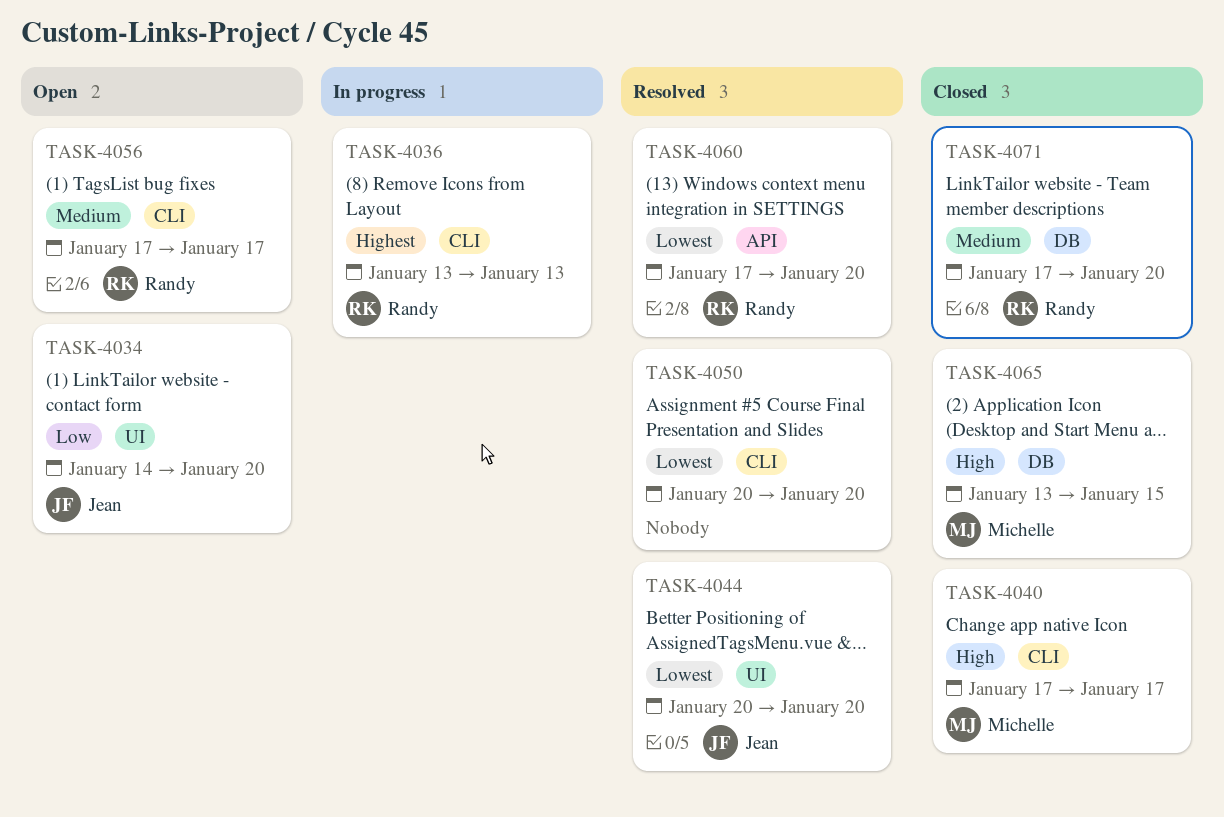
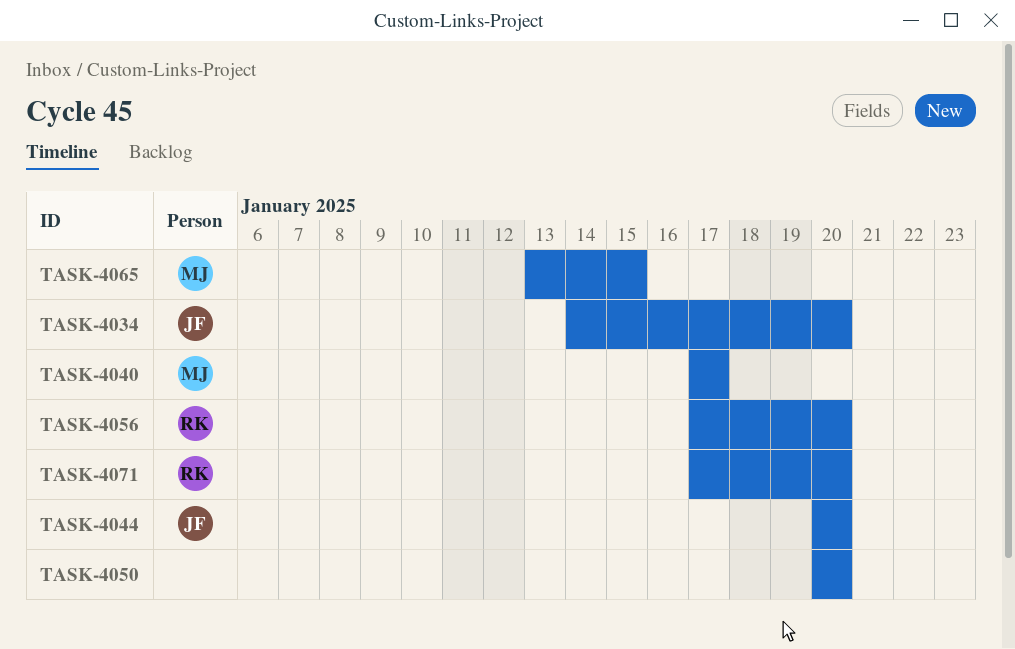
TASK-4036: present -> none
TASK-4056, due: Jan 17 -> Jan 20
TASK-4060: present -> none

